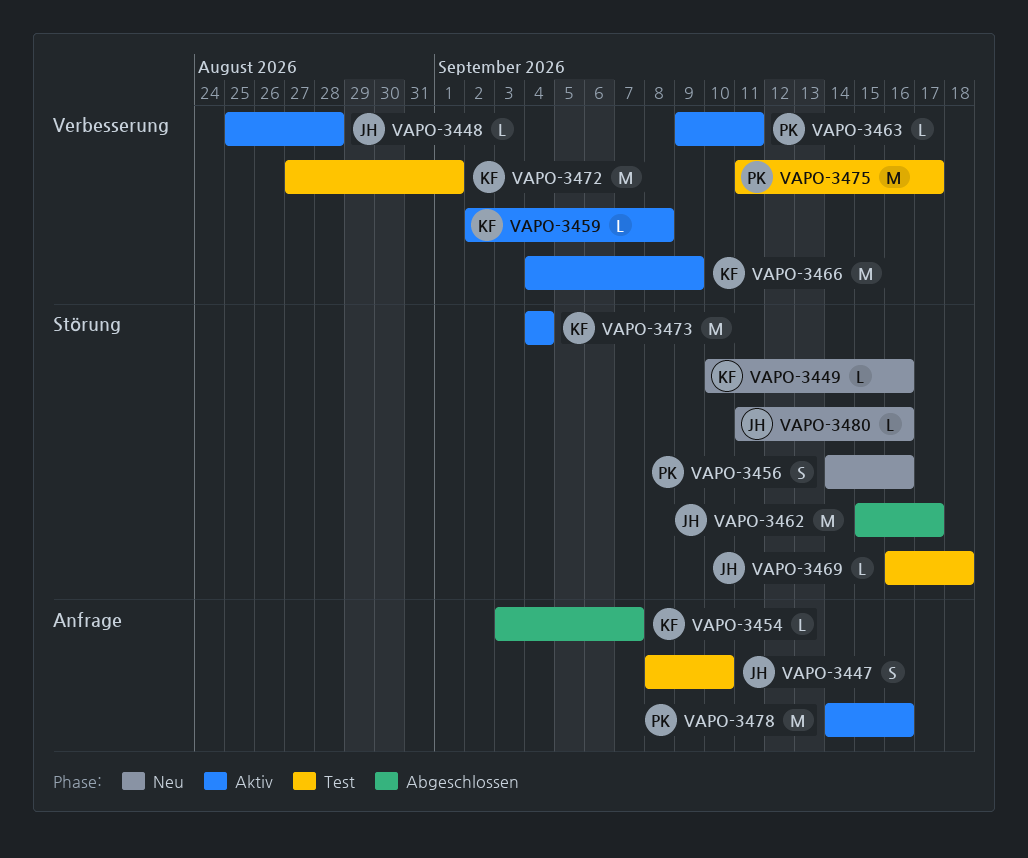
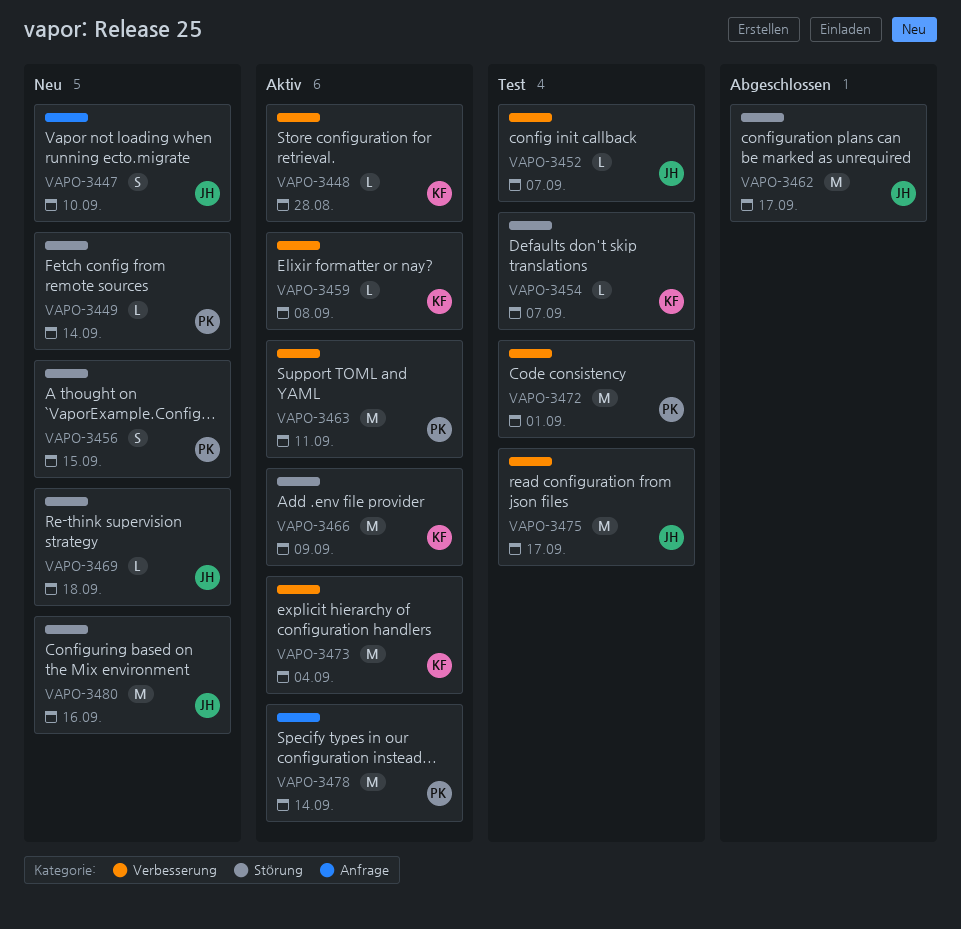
VAPO-3447, status: Test -> Neu
VAPO-3448, owner: JH -> KF
VAPO-3449, owner: KF -> PK
VAPO-3449, due: Sep 16 -> Sep 14
VAPO-3452: none -> present
VAPO-3454, status: Abgeschlossen -> Test
VAPO-3454, label: Anfrage -> Störung
VAPO-3456, due: Sep 16 -> Sep 15
VAPO-3463, estimate: L -> M
VAPO-3466, label: Verbesserung -> Störung
VAPO-3469, status: Test -> Neu
VAPO-3472, owner: KF -> PK
VAPO-3473, label: Störung -> Verbesserung
VAPO-3475, owner: PK -> JH
VAPO-3478, due: Sep 16 -> Sep 14
VAPO-3480, estimate: L -> M

